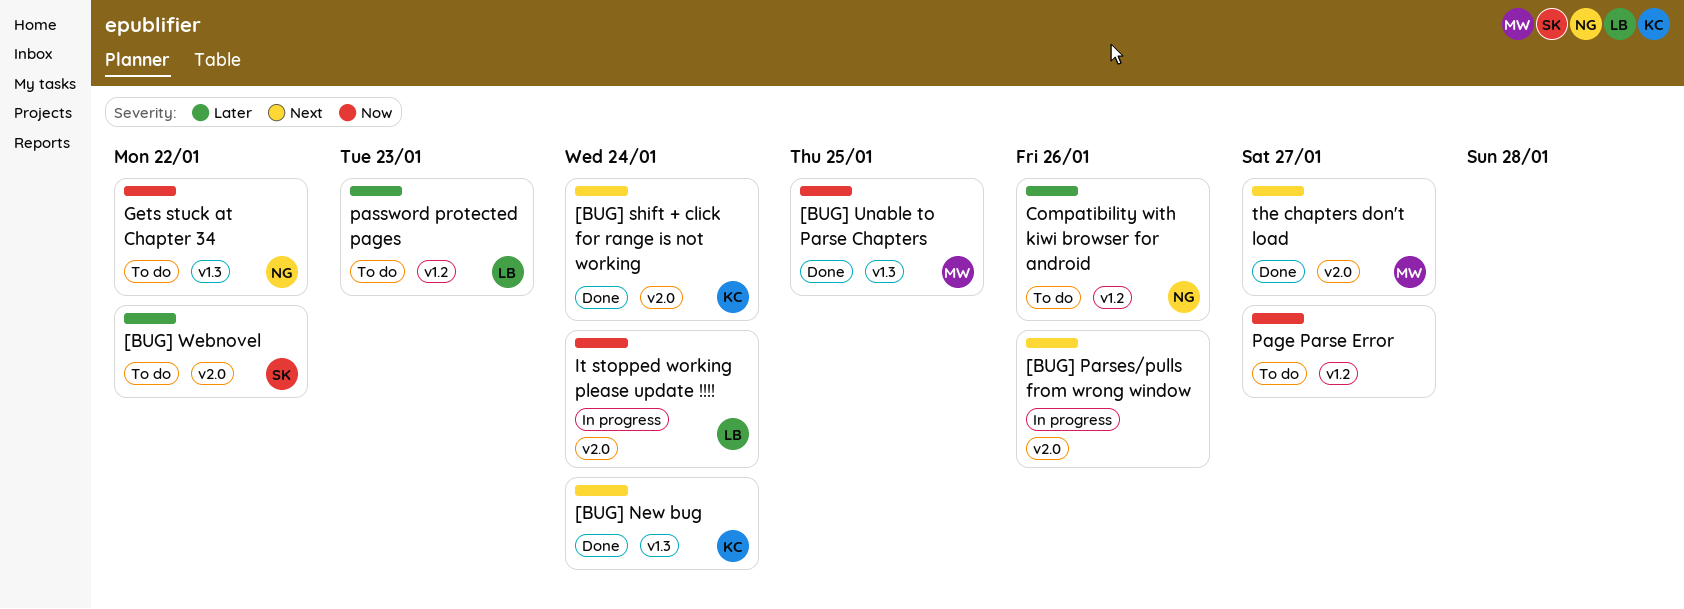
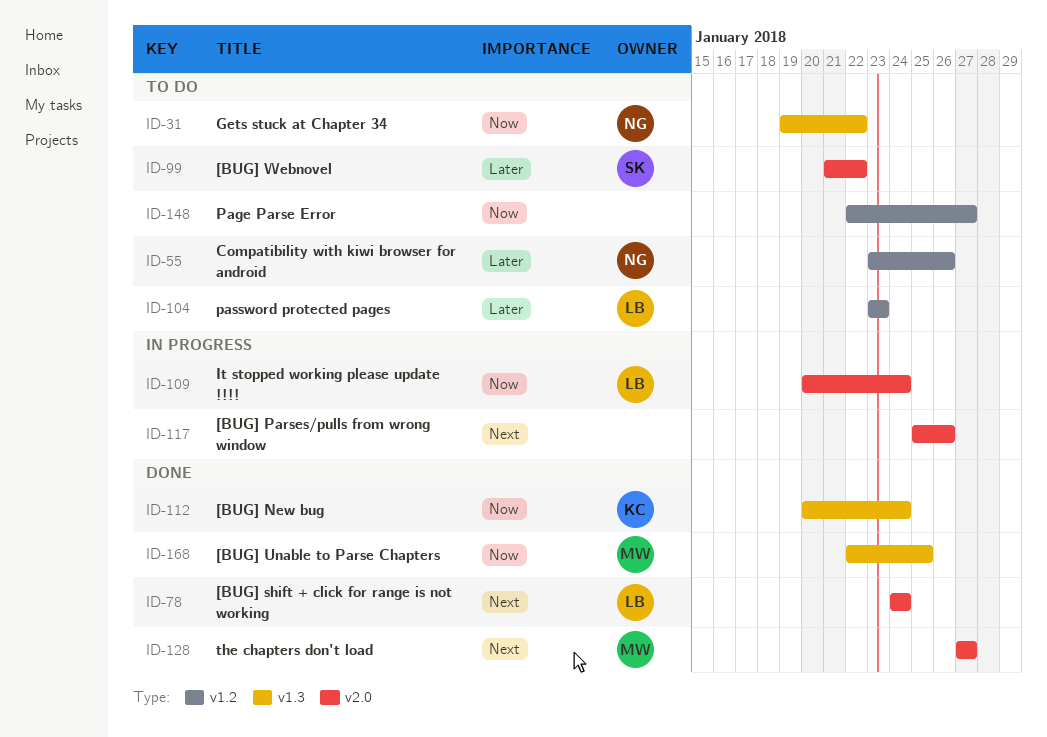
[BUG] New bug, priority: Next -> Now
[BUG] shift + click for range is not working, owner: KC -> LB

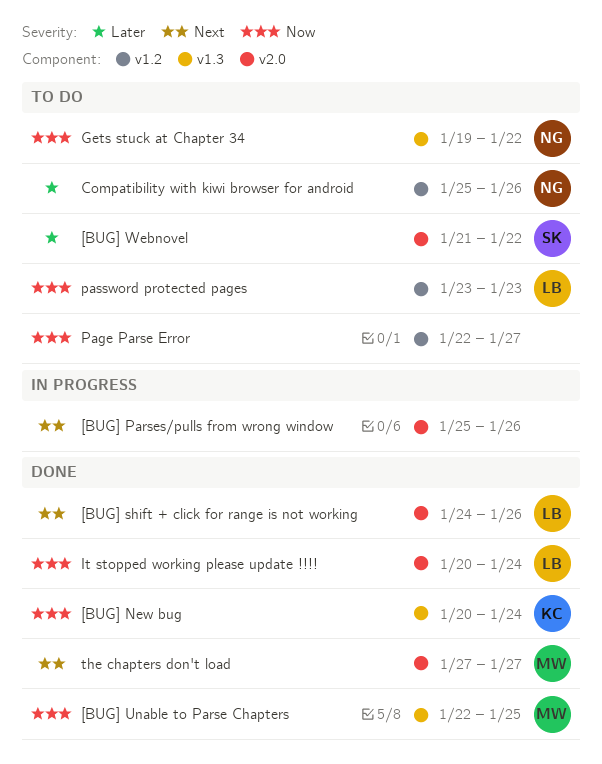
[BUG] shift + click for range is not working, due: Jan 24 -> Jan 26
Compatibility with kiwi browser for android, start: Jan 23 -> Jan 25
It stopped working please update !!!!, status: In progress -> Done
password protected pages, priority: Later -> Now

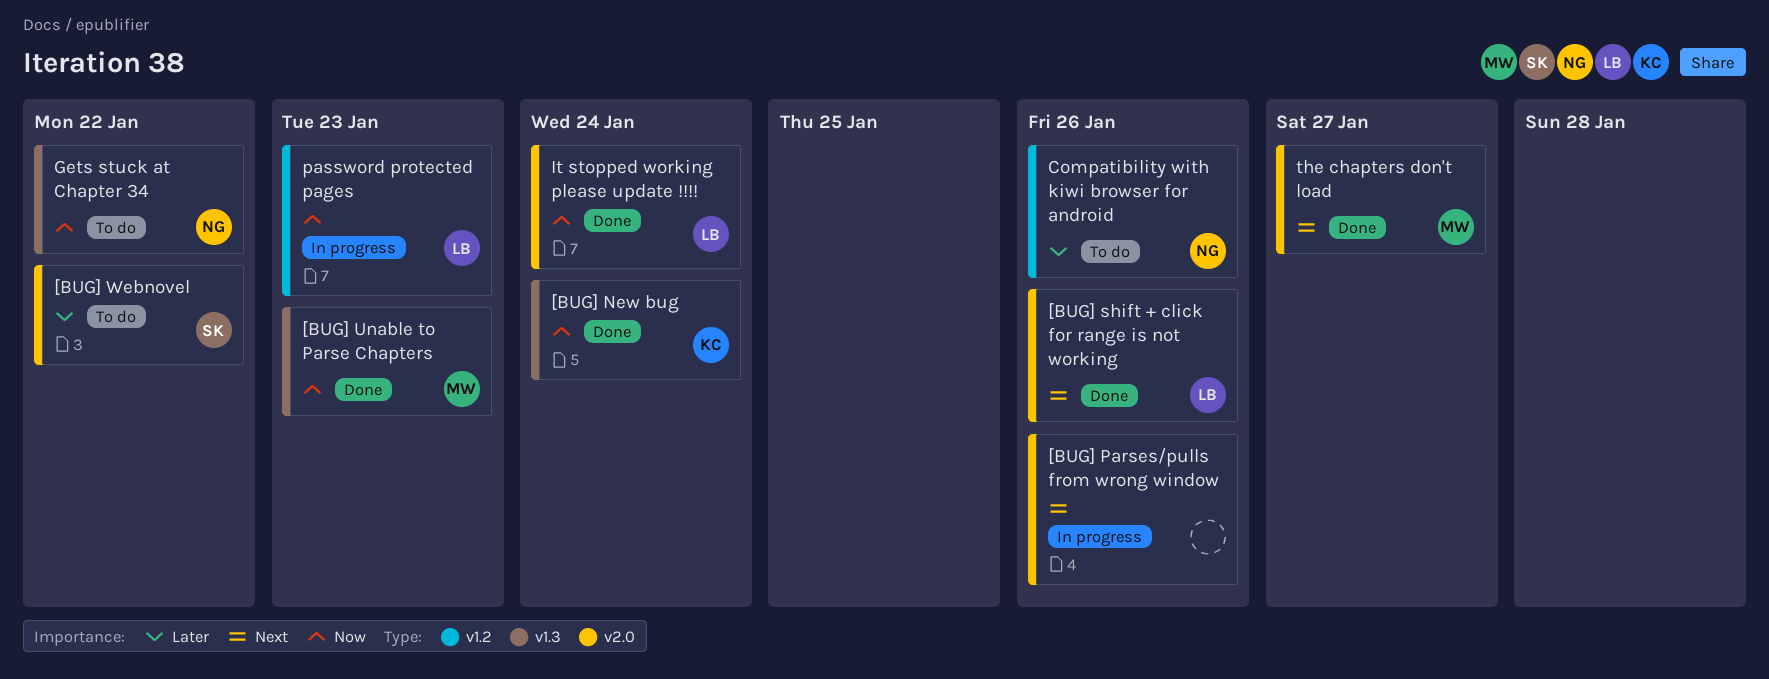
[BUG] Unable to Parse Chapters, due: Jan 25 -> Jan 23
Page Parse Error: present -> none
password protected pages, status: To do -> In progress

